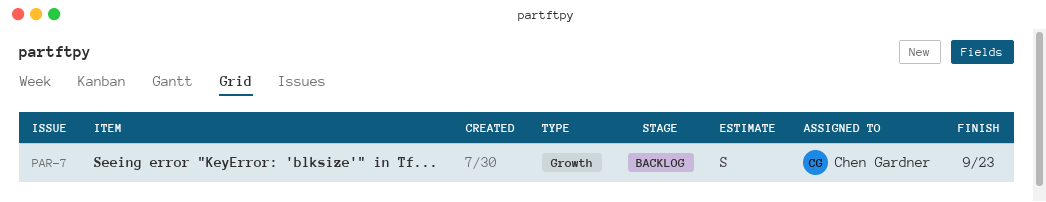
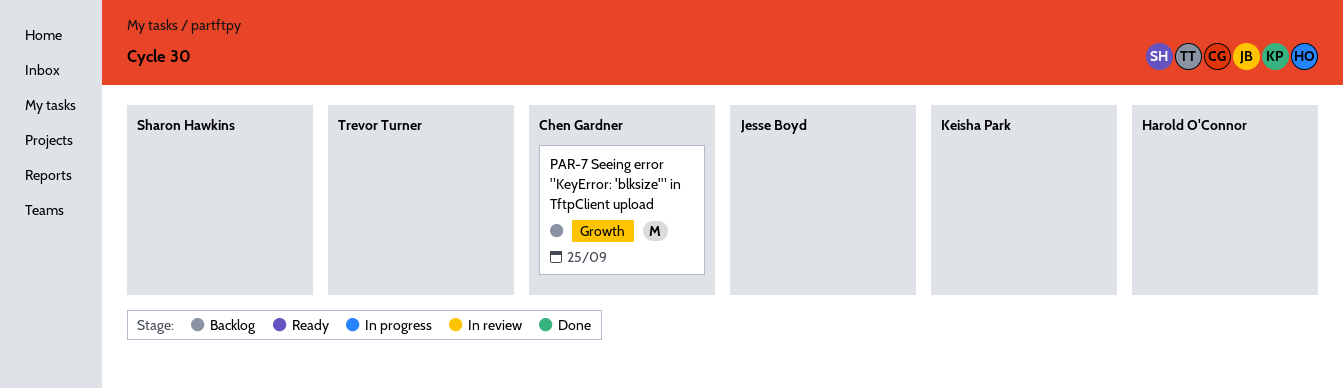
PAR-7, estimate: S -> M
PAR-7, due: Sep 23 -> Sep 25

